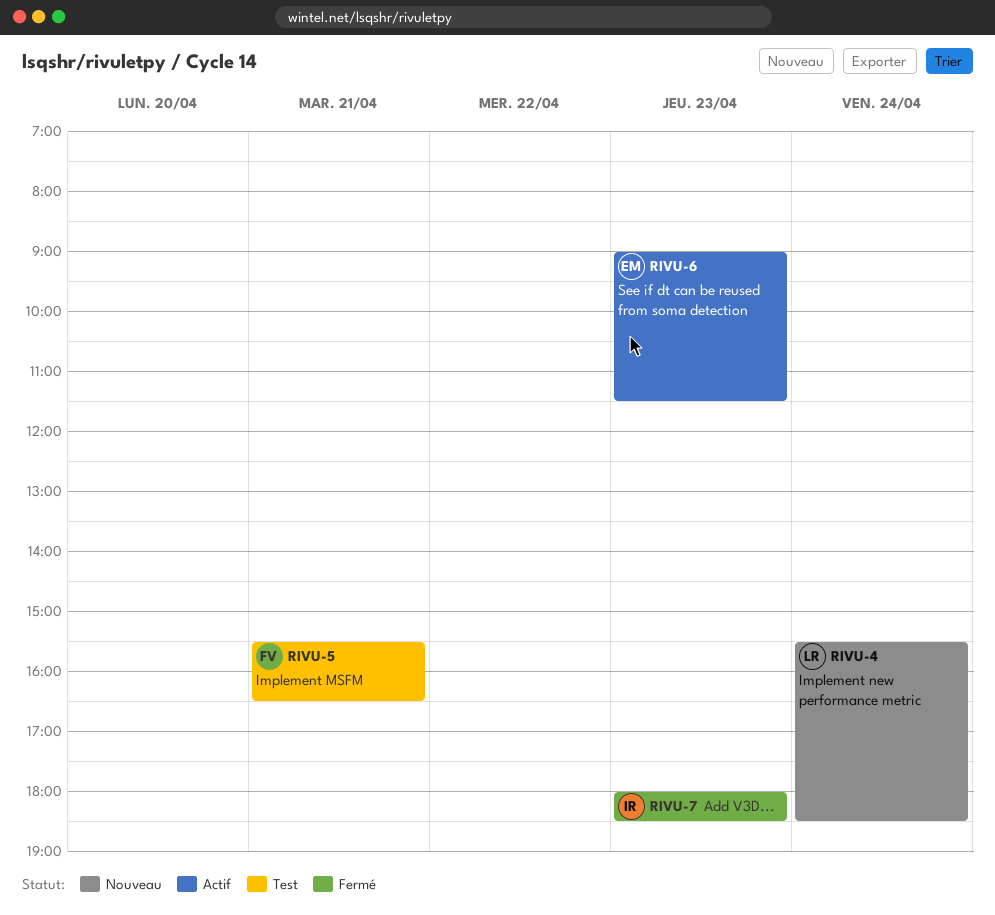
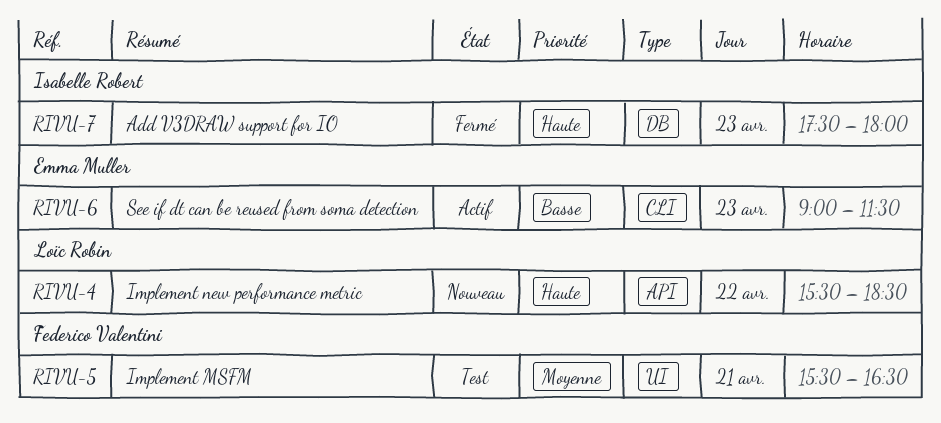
RIVU-4, day: Apr 24 -> Apr 22
RIVU-7, begins: 18:00 -> 17:30
RIVU-7, ends: 18:30 -> 18:00

